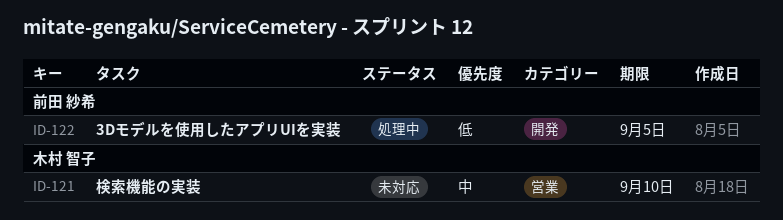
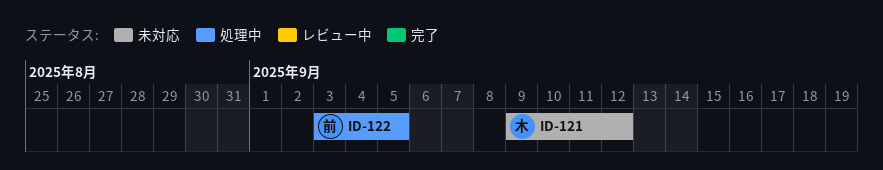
ID-121, due: Sep 10 -> Sep 12

